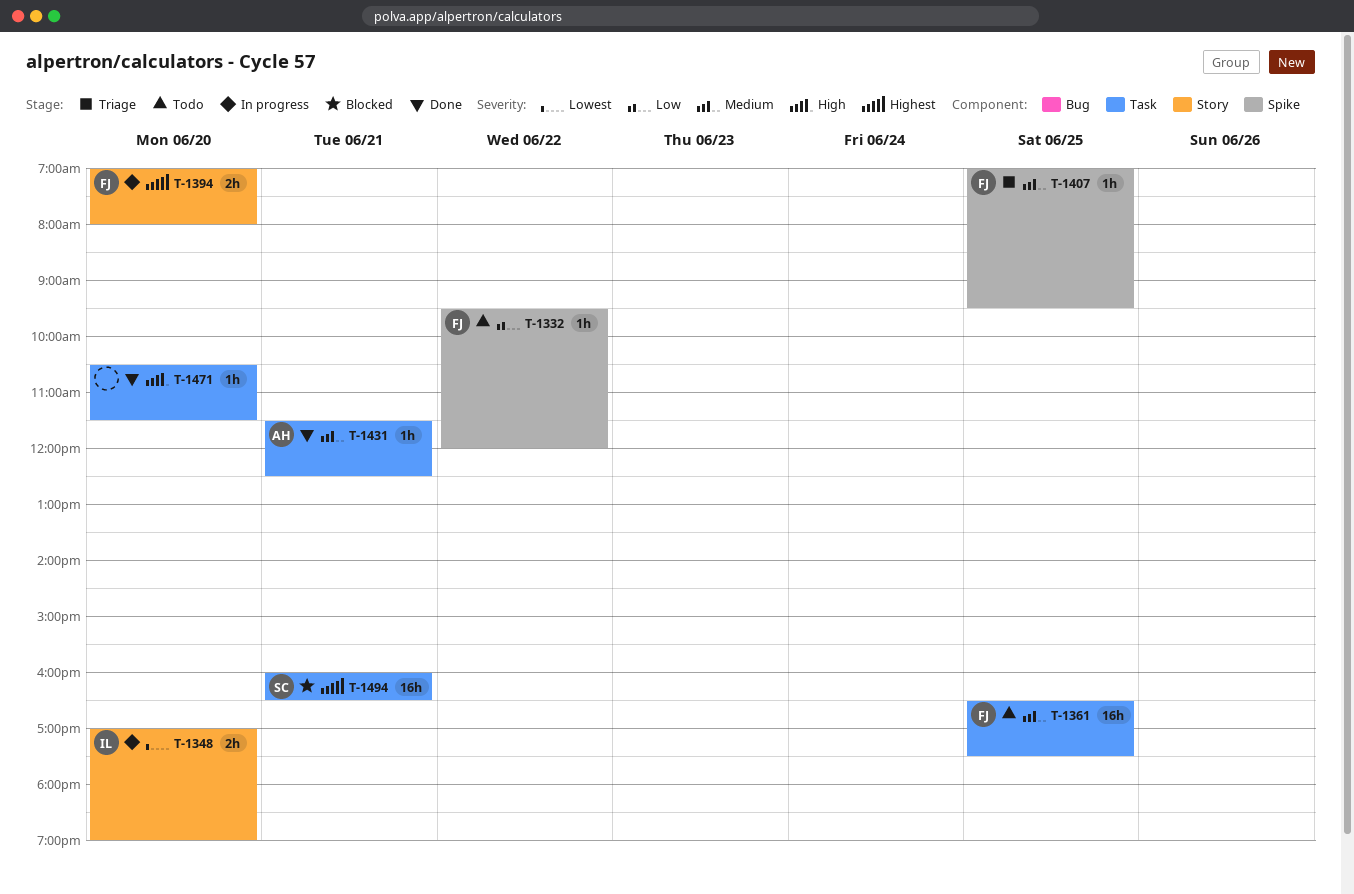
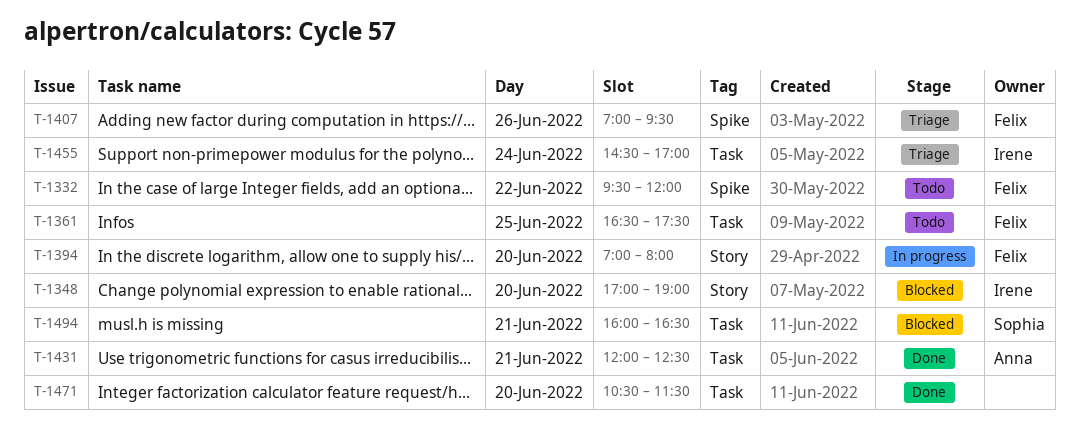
T-1348, status: In progress -> Blocked
T-1407, day: Jun 25 -> Jun 26
T-1431, begins: 11:30 -> 12:00
T-1455: none -> present

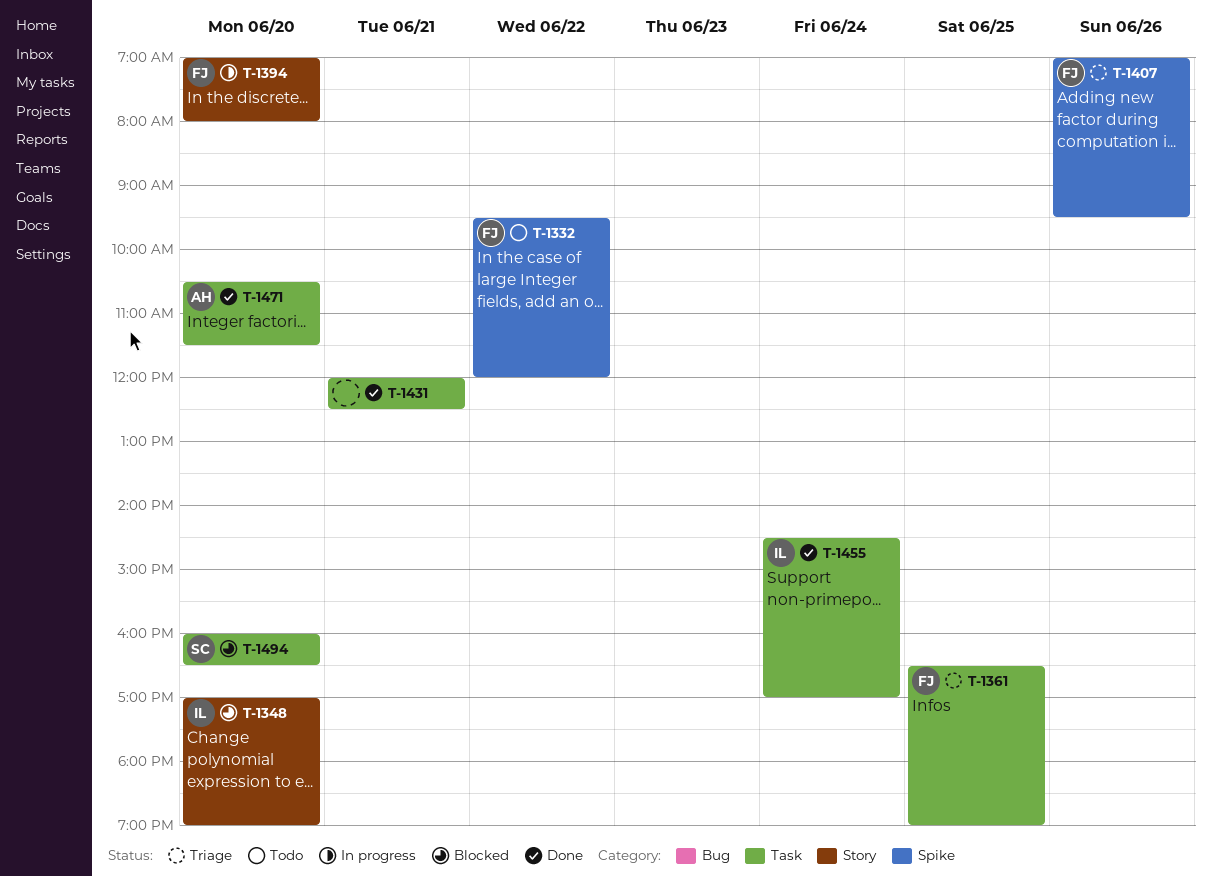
T-1361, status: Todo -> Triage
T-1361, ends: 17:30 -> 19:00
T-1431, owner: Anna -> none
T-1455, status: Triage -> Done
T-1471, owner: none -> Anna
T-1494, day: Jun 21 -> Jun 20

